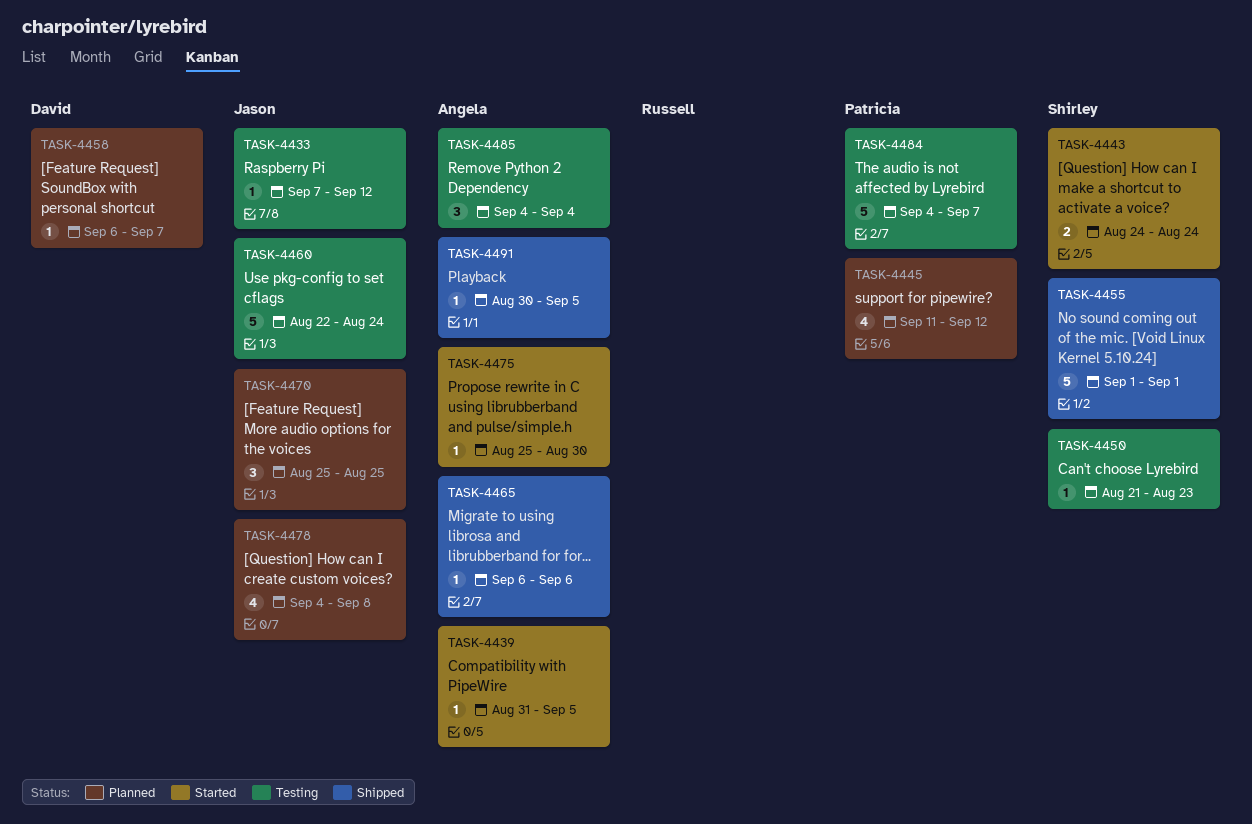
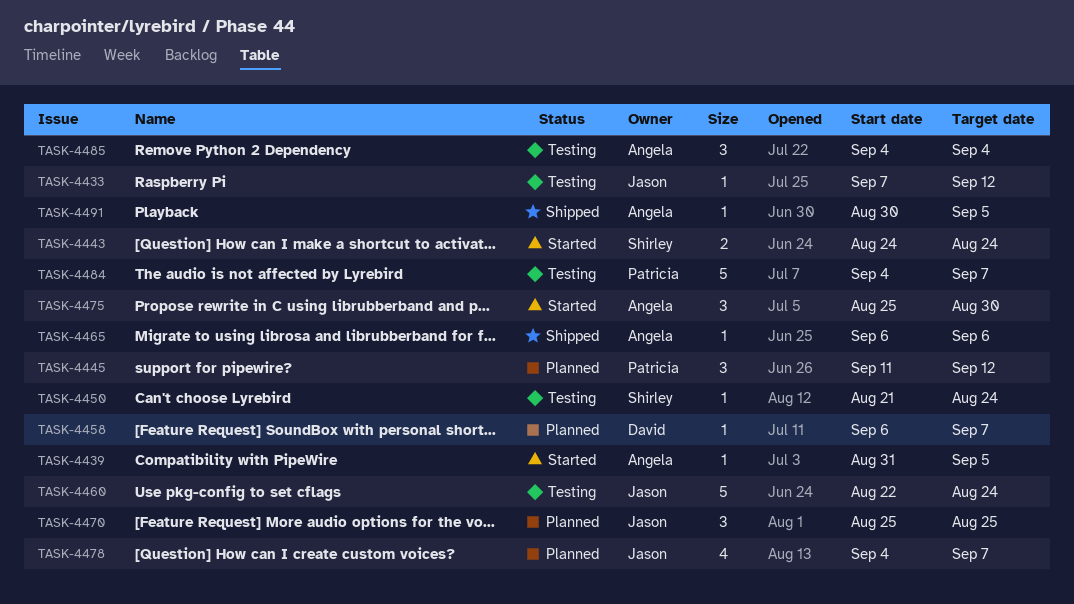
TASK-4445, estimate: 4 -> 3
TASK-4450, due: Aug 23 -> Aug 24
TASK-4455: present -> none
TASK-4475, estimate: 1 -> 3
TASK-4478, due: Sep 8 -> Sep 7

